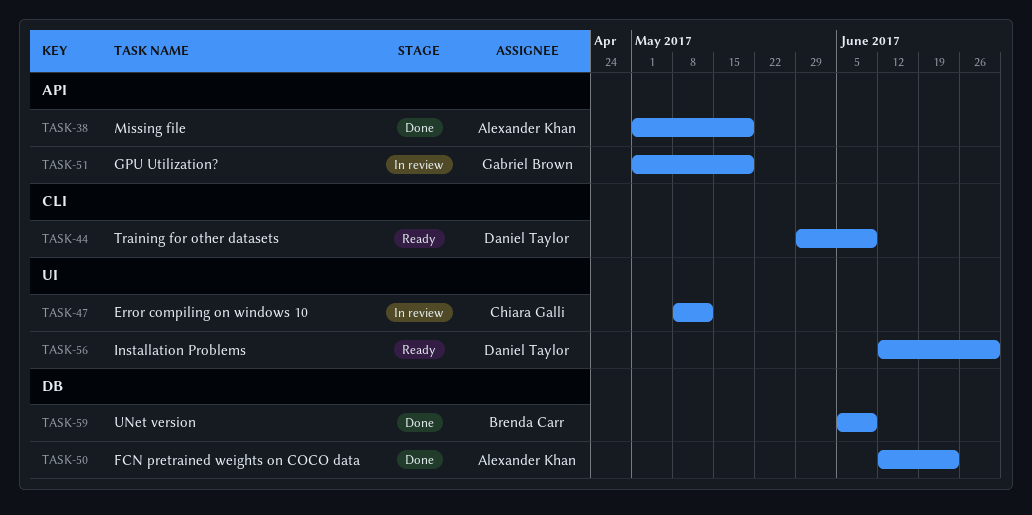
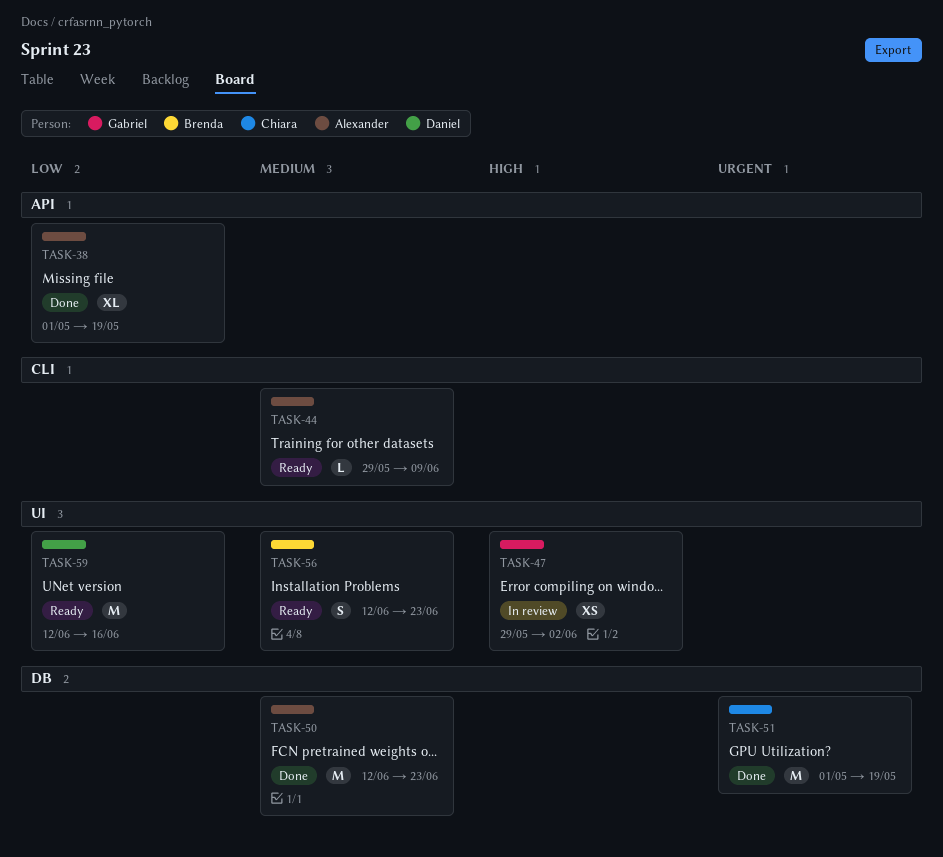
TASK-44, owner: Daniel Taylor -> Alexander Khan
TASK-47, owner: Chiara Galli -> Gabriel Brown
TASK-47, start: May 8 -> May 29
TASK-47, due: May 12 -> Jun 2
TASK-51, status: In review -> Done
TASK-51, owner: Gabriel Brown -> Chiara Galli
TASK-51, label: API -> DB
TASK-56, owner: Daniel Taylor -> Brenda Carr
TASK-56, due: Jun 30 -> Jun 23
TASK-59, status: Done -> Ready
TASK-59, owner: Brenda Carr -> Daniel Taylor
TASK-59, label: DB -> UI
TASK-59, start: Jun 5 -> Jun 12
TASK-59, due: Jun 9 -> Jun 16

